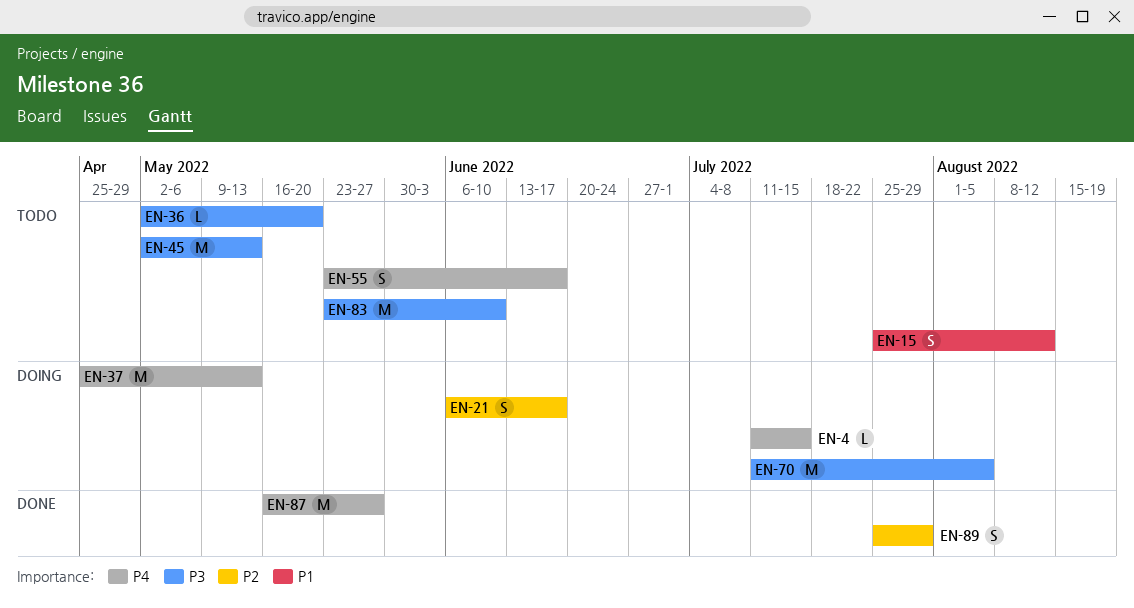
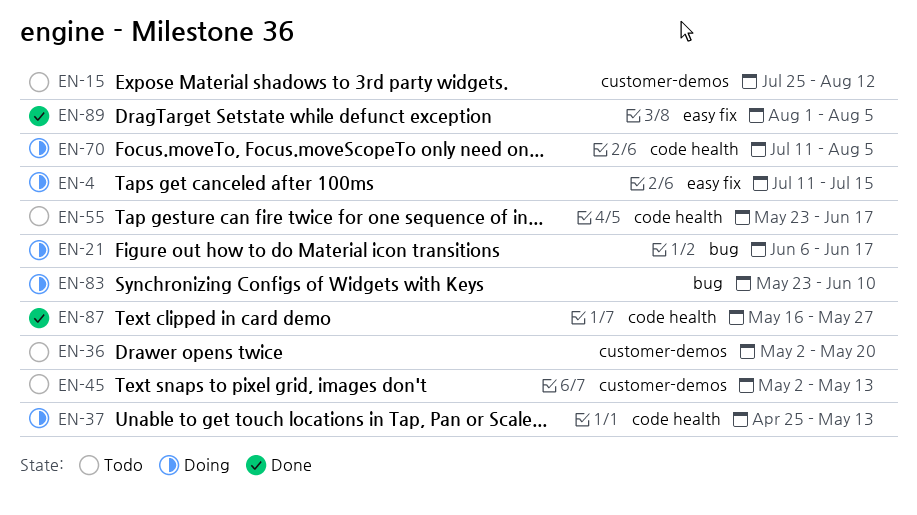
EN-83, status: Todo -> Doing
EN-89, start: Jul 25 -> Aug 1
EN-89, due: Jul 29 -> Aug 5

